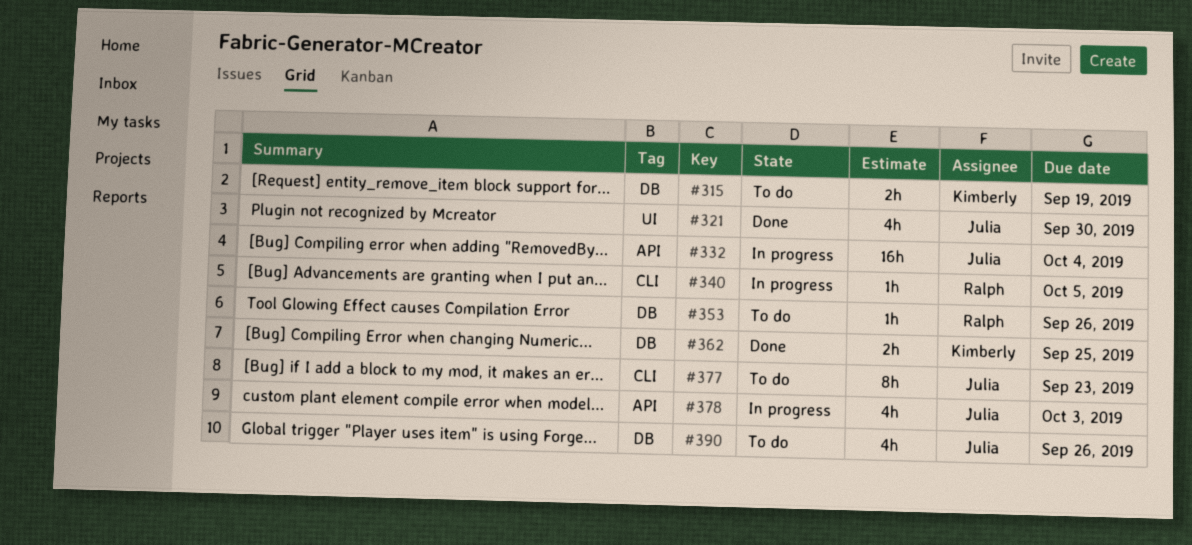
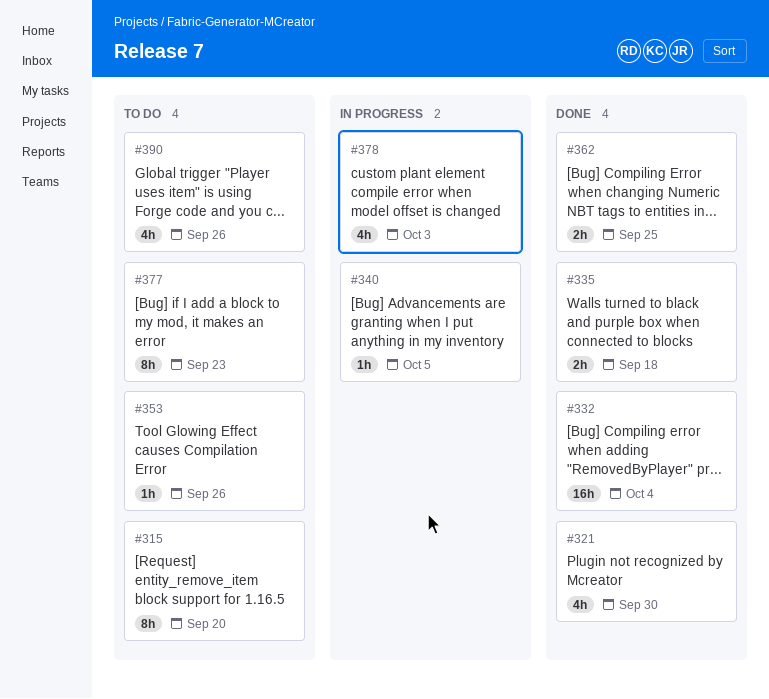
#315, estimate: 2h -> 8h
#315, due: Sep 19 -> Sep 20
#332, status: In progress -> Done
#335: none -> present

